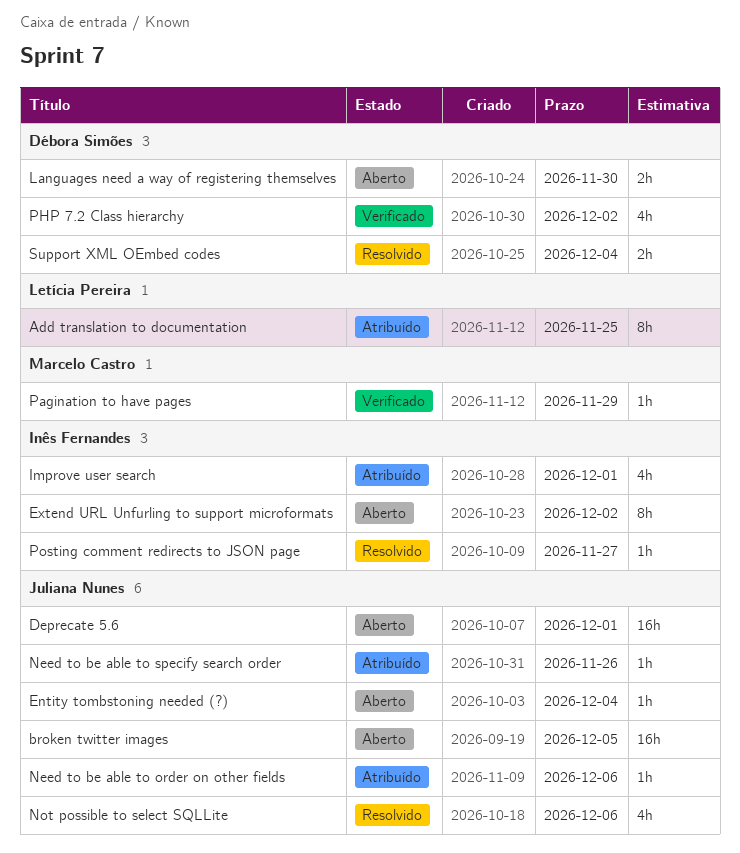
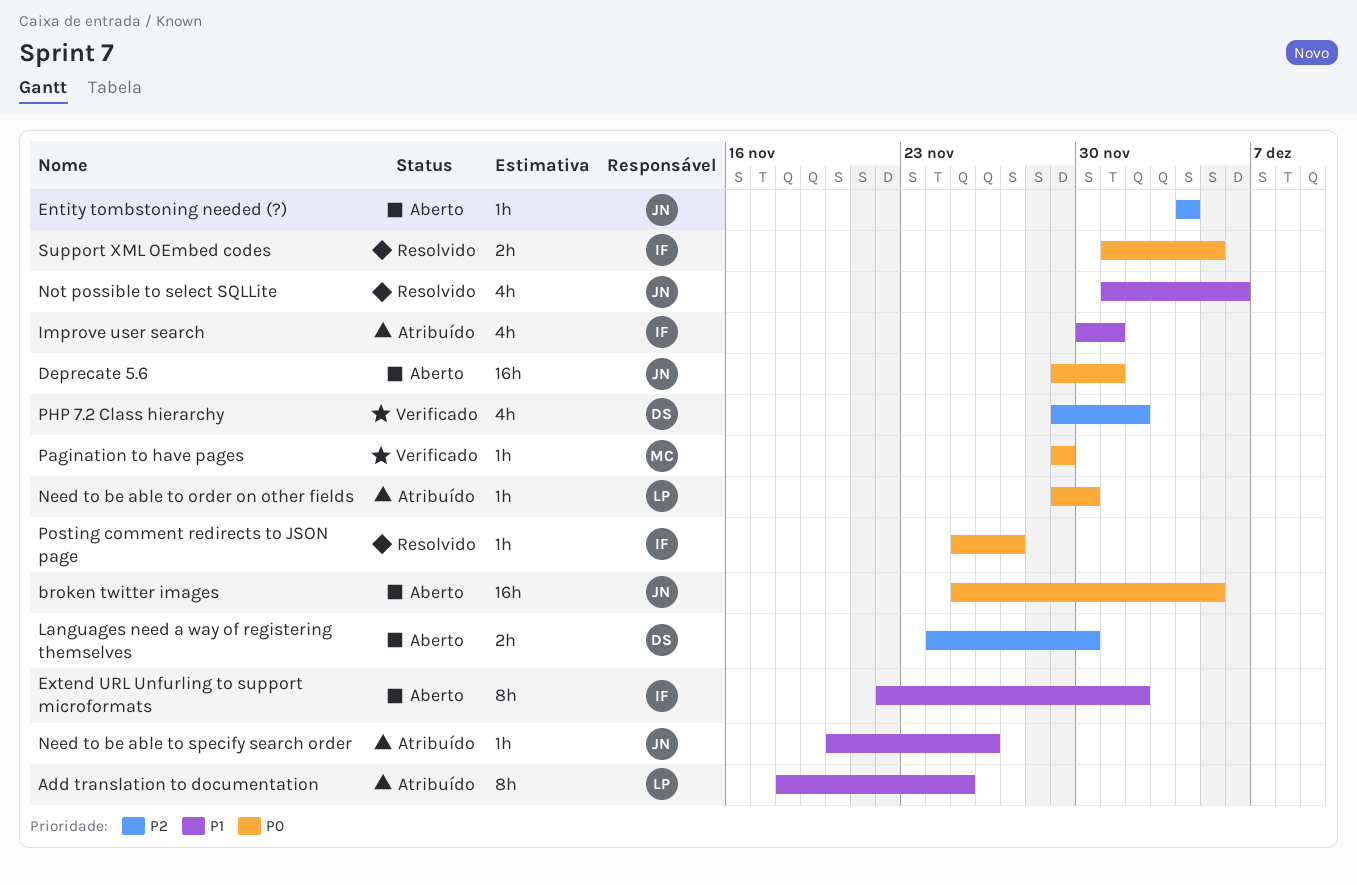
Need to be able to order on other fields, owner: Juliana Nunes -> Letícia Pereira
Need to be able to order on other fields, due: Dec 6 -> Nov 30
Support XML OEmbed codes, owner: Débora Simões -> Inês Fernandes
Support XML OEmbed codes, due: Dec 4 -> Dec 5

